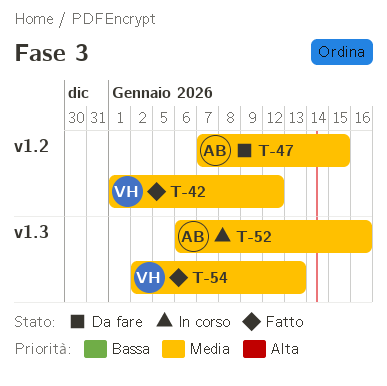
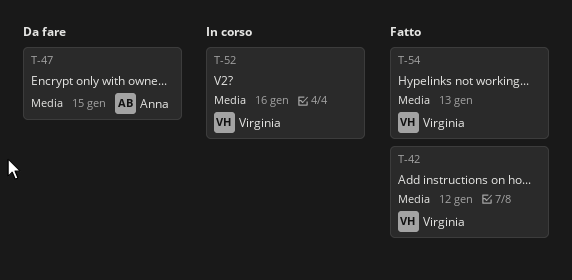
T-52, owner: Anna -> Virginia

